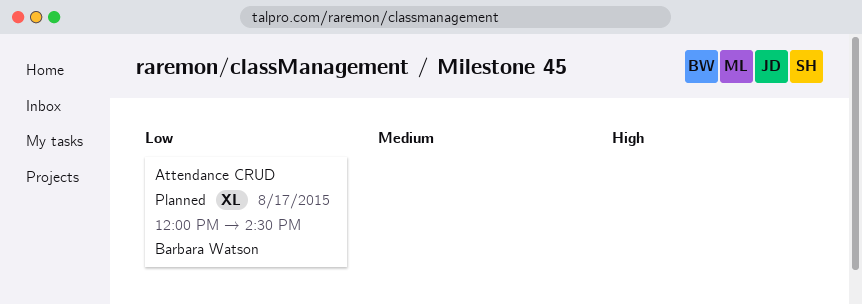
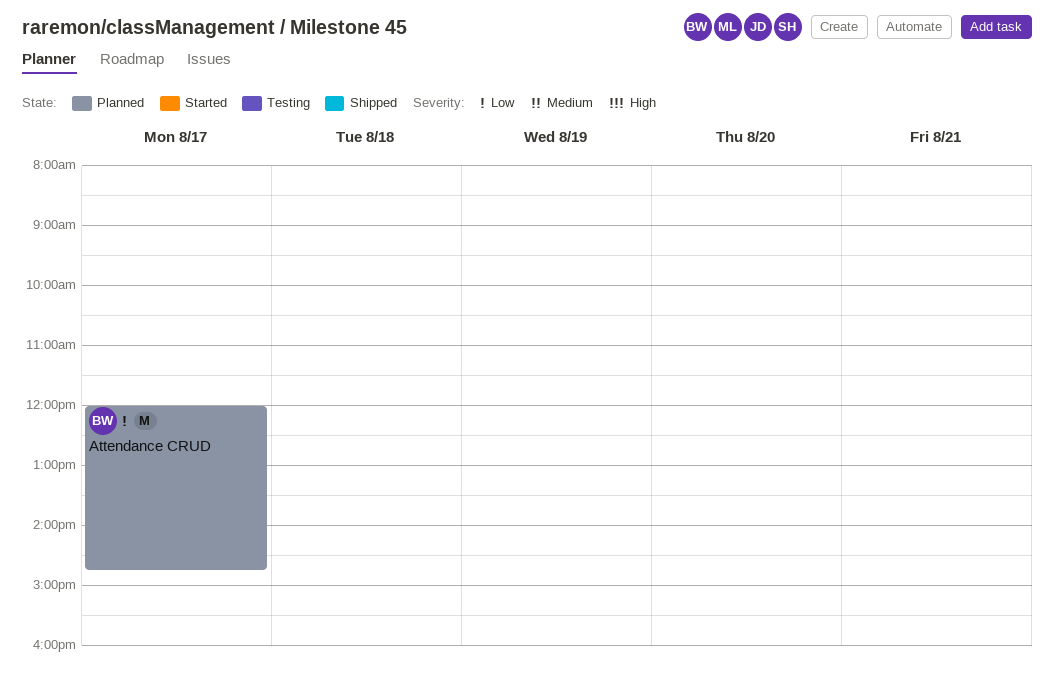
Attendance CRUD, estimate: XL -> M
Attendance CRUD, ends: 14:30 -> 14:45

